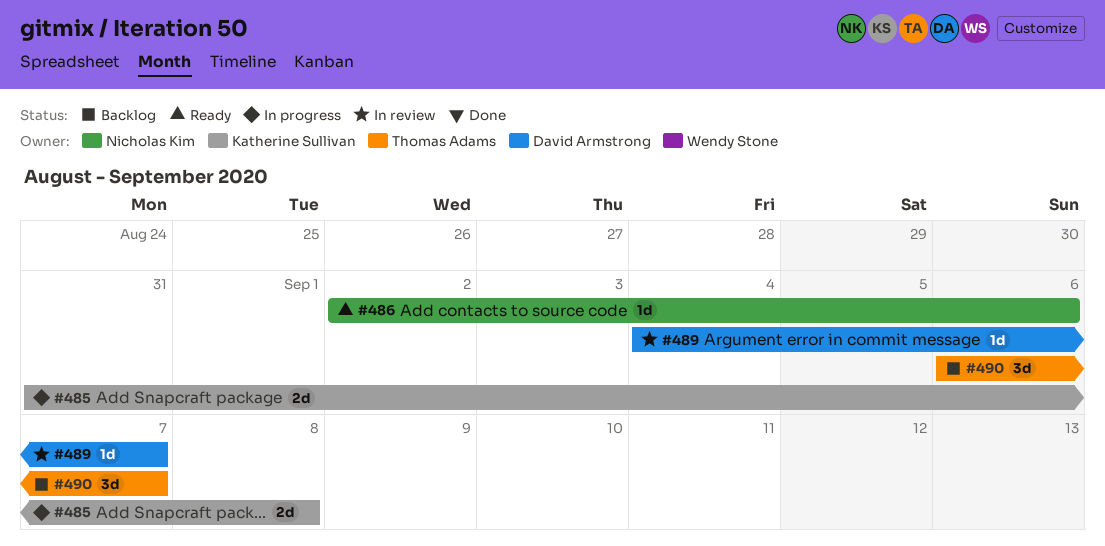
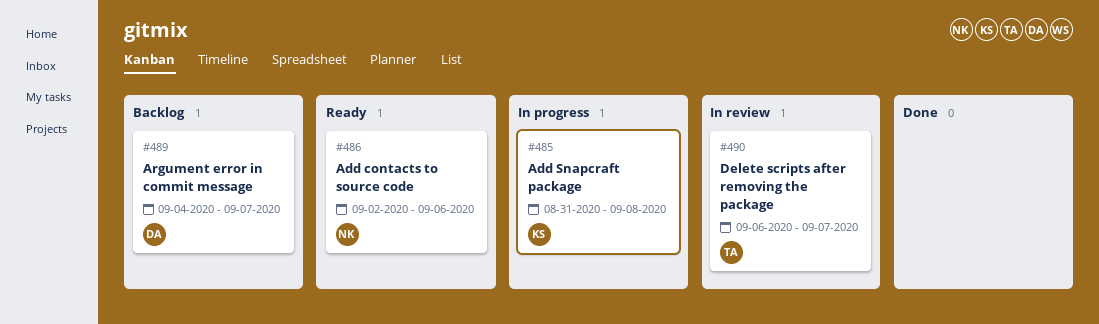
#489, status: In review -> Backlog
#490, status: Backlog -> In review

